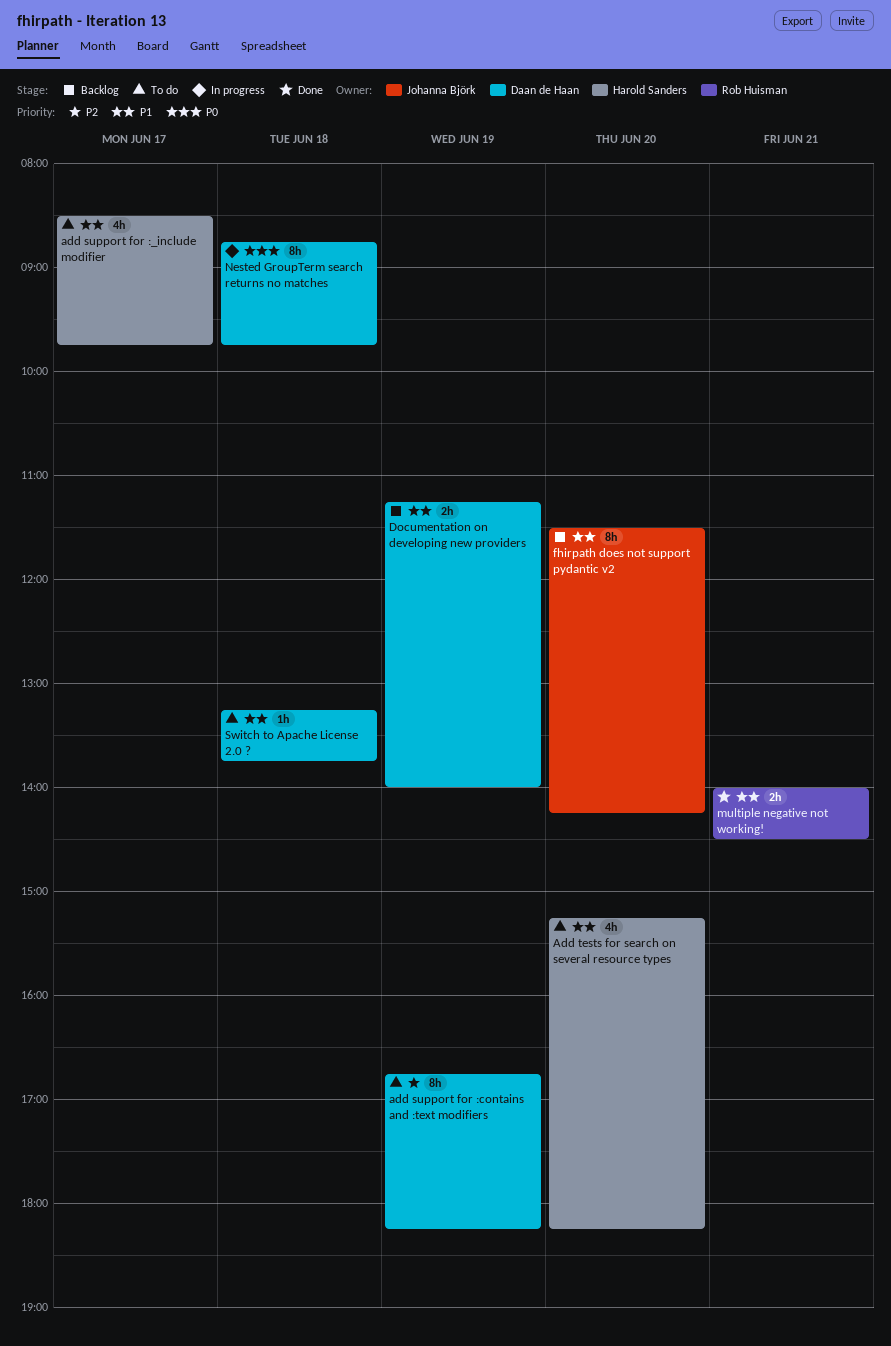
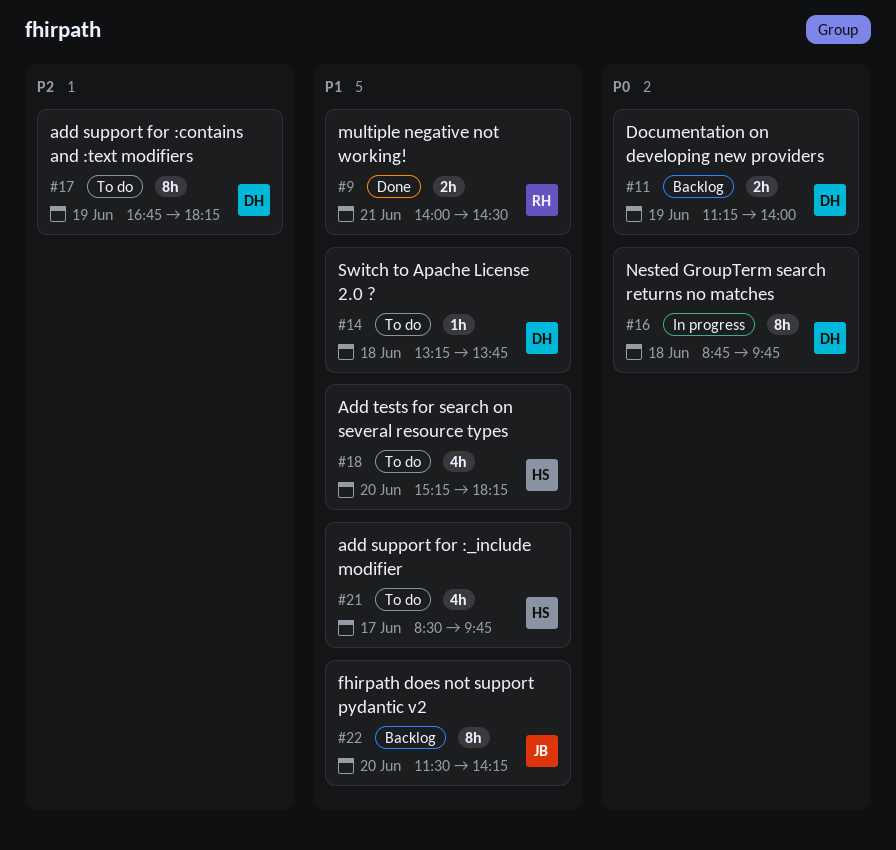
Documentation on developing new providers, priority: P1 -> P0

